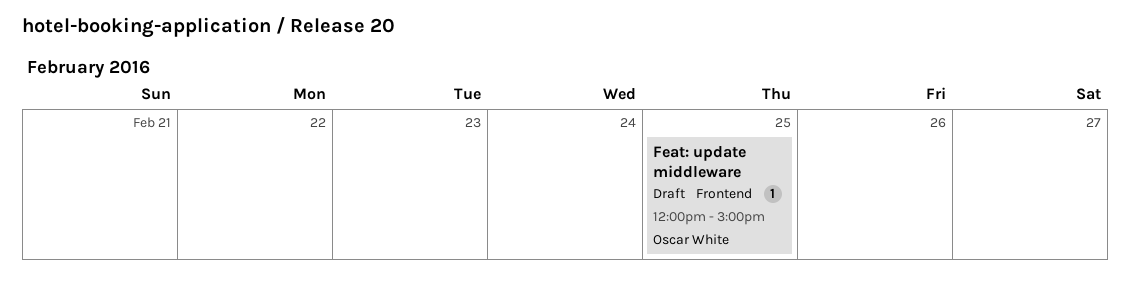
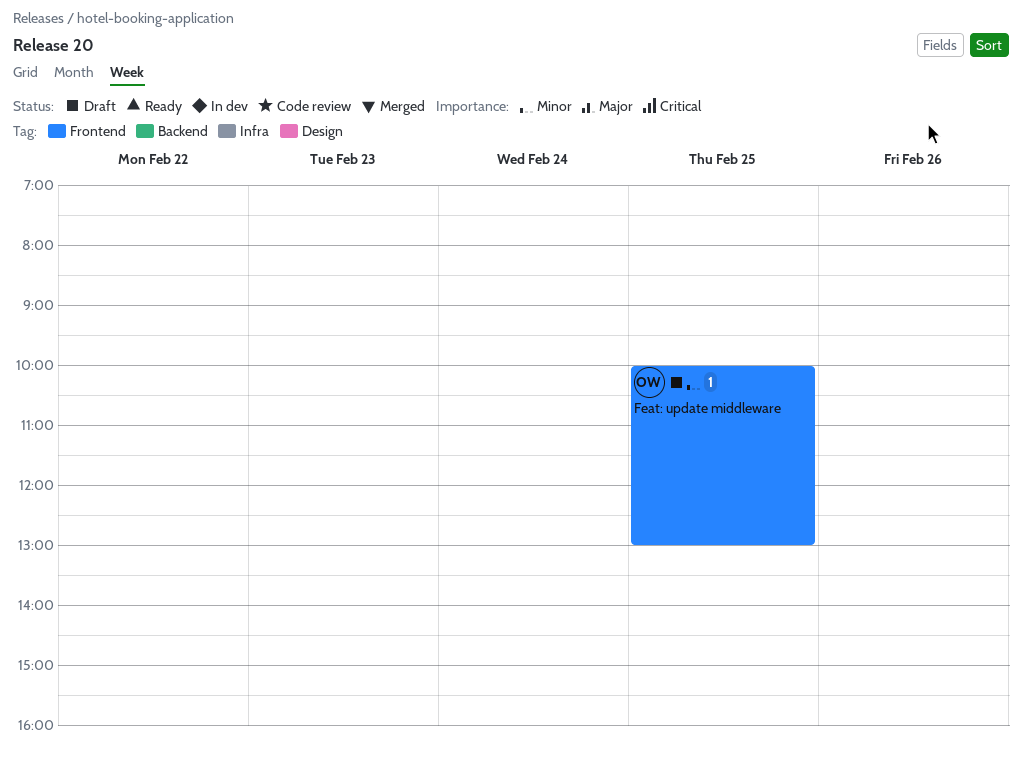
Feat: update middleware, begins: 12:00 -> 10:00
Feat: update middleware, ends: 15:00 -> 13:00

